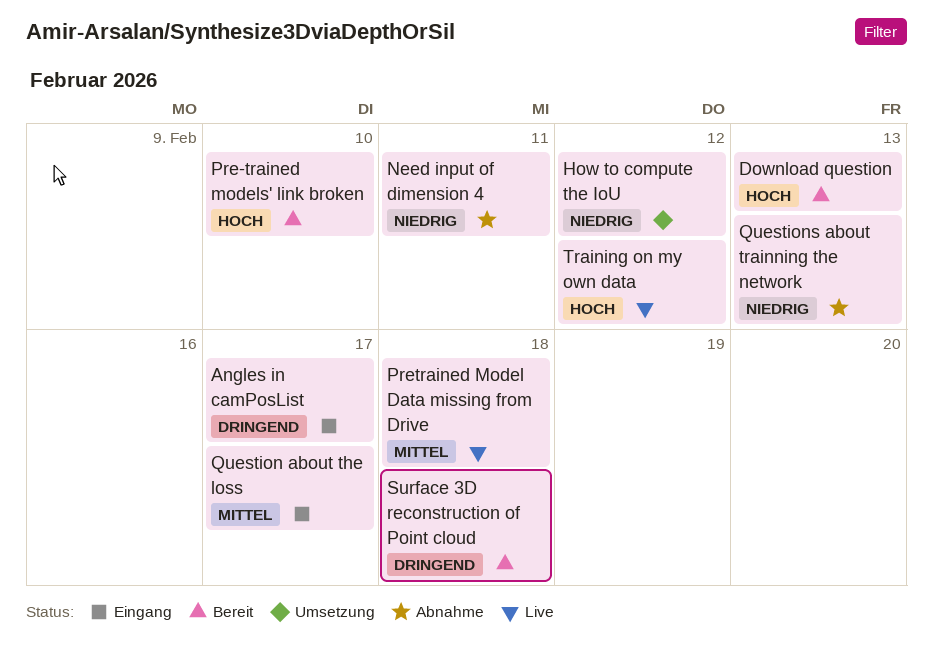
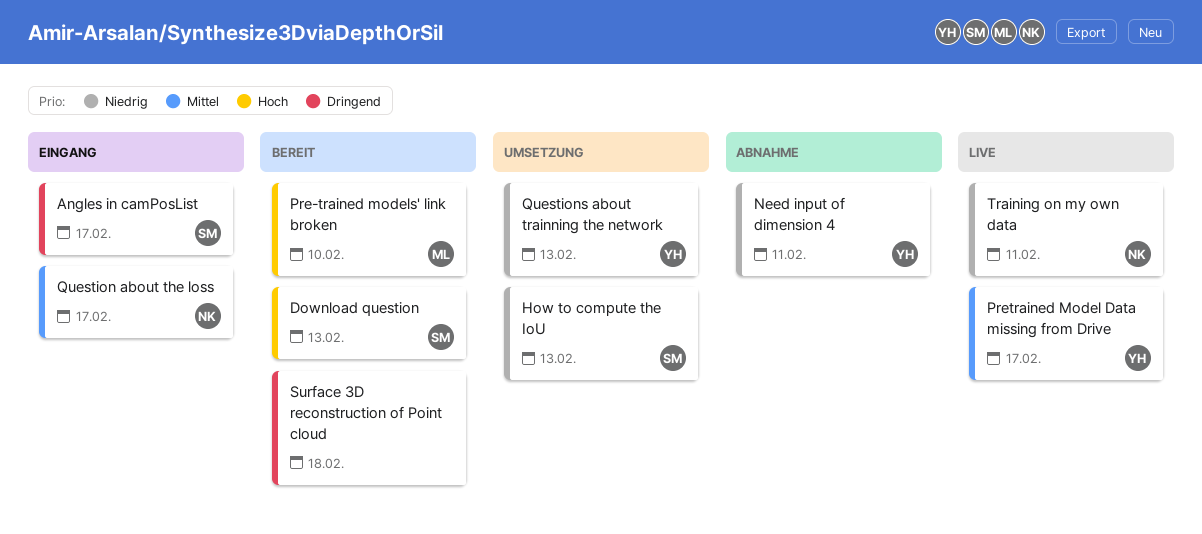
How to compute the IoU, due: Feb 12 -> Feb 13
Pretrained Model Data missing from Drive, due: Feb 18 -> Feb 17
Questions about trainning the network, status: Abnahme -> Umsetzung
Training on my own data, priority: Hoch -> Niedrig
Training on my own data, due: Feb 12 -> Feb 11

